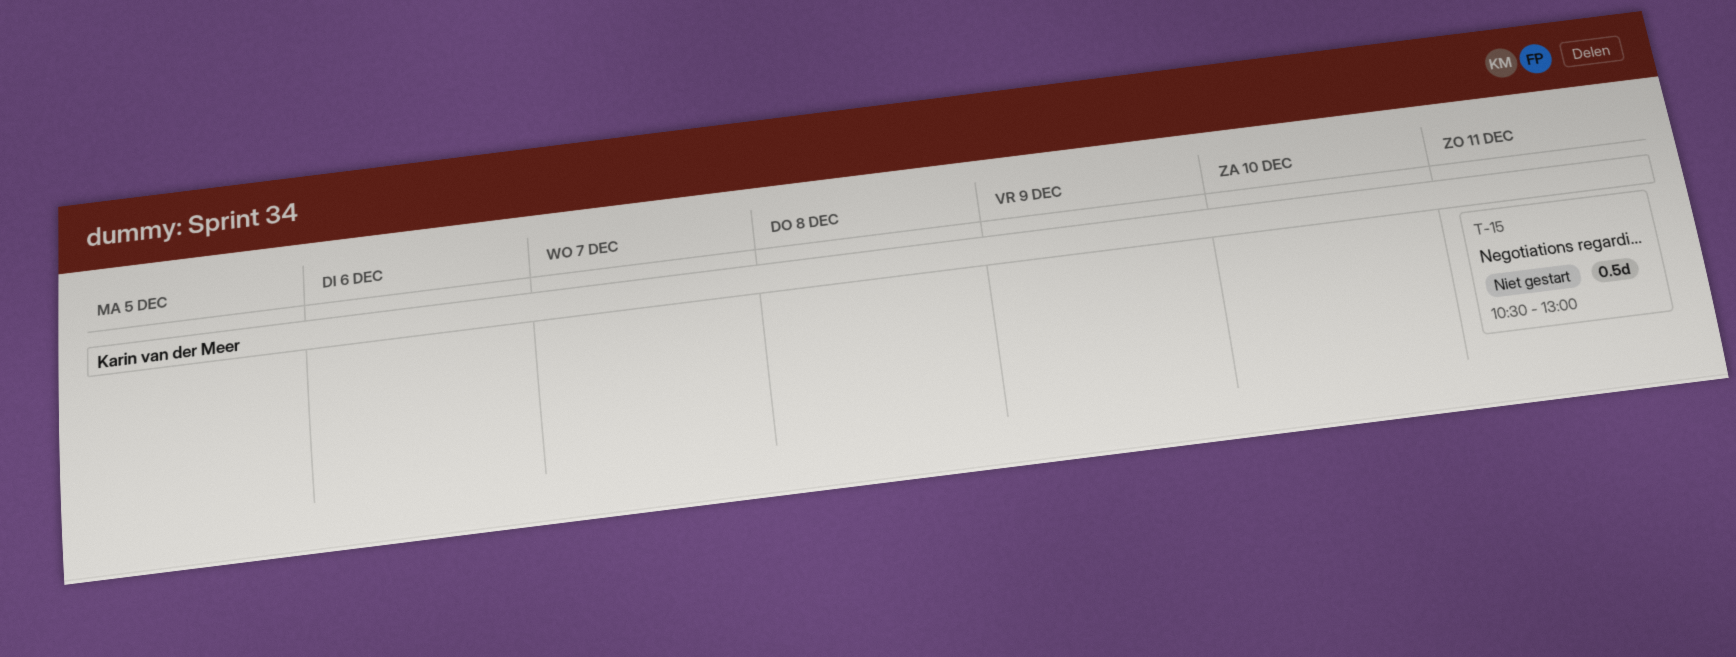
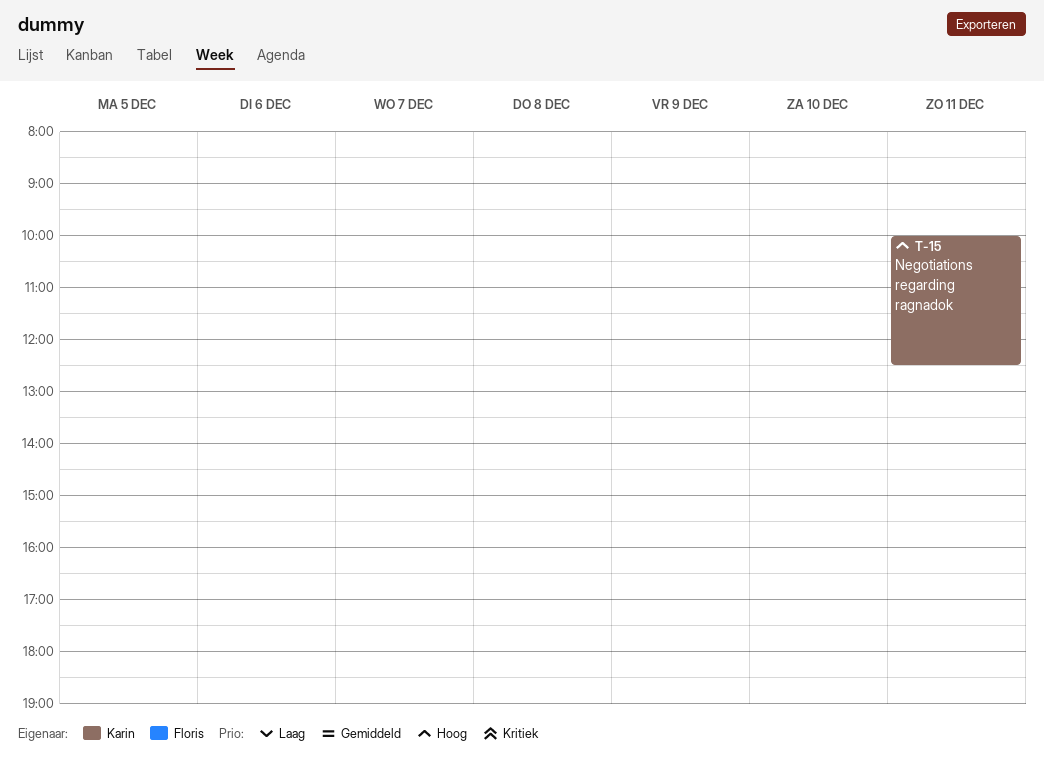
T-15, begins: 10:30 -> 10:00
T-15, ends: 13:00 -> 12:30

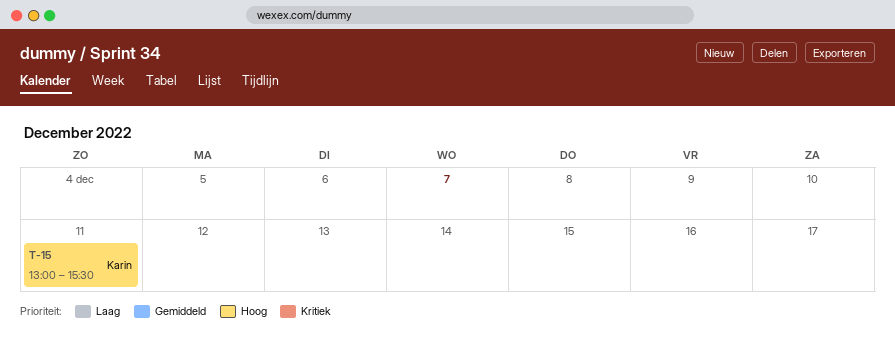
T-15, begins: 10:00 -> 13:00
T-15, ends: 12:30 -> 15:30

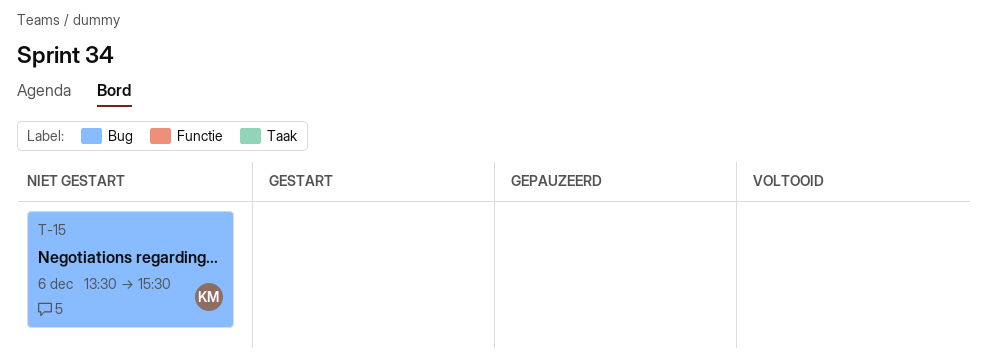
T-15, day: Dec 11 -> Dec 6
T-15, begins: 13:00 -> 13:30

